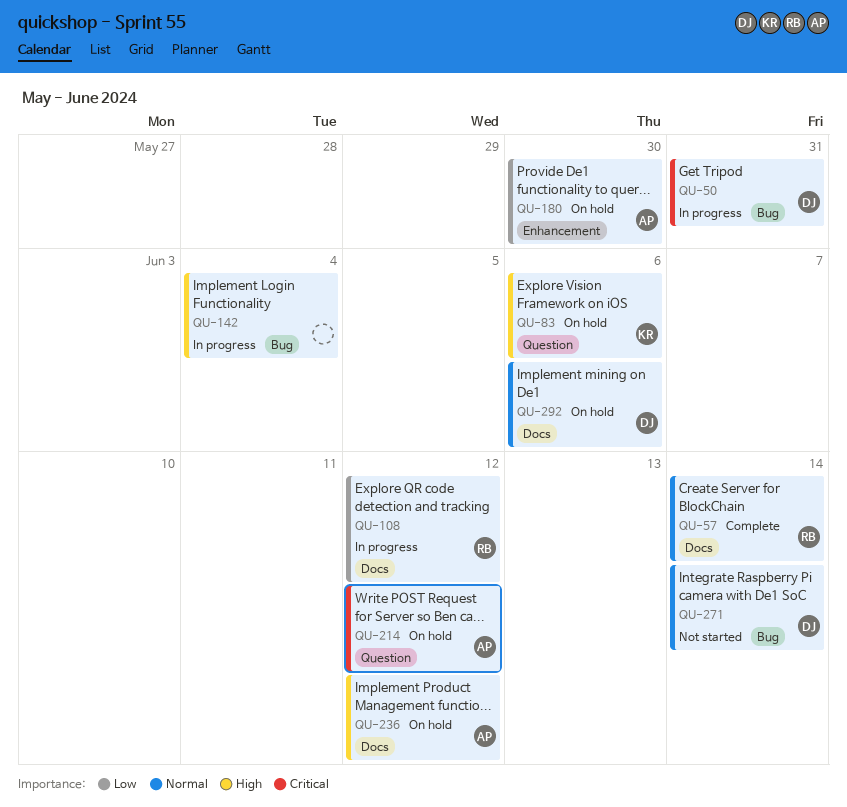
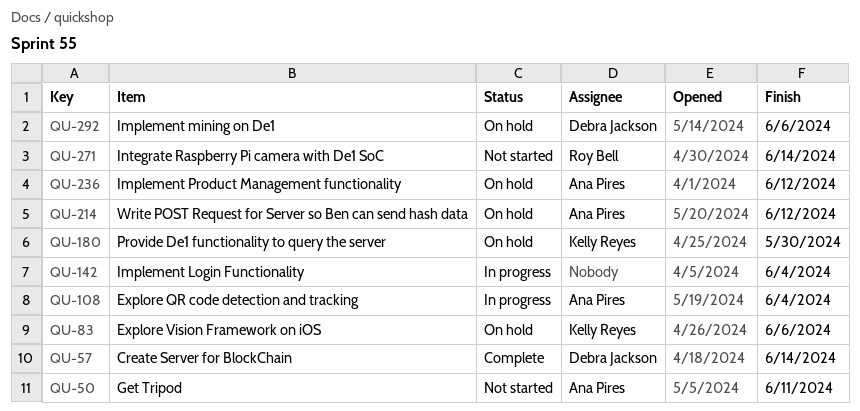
QU-50, status: In progress -> Not started
QU-50, owner: Debra Jackson -> Ana Pires
QU-50, due: May 31 -> Jun 11
QU-57, owner: Roy Bell -> Debra Jackson
QU-108, owner: Roy Bell -> Ana Pires
QU-108, due: Jun 12 -> Jun 4
QU-180, owner: Ana Pires -> Kelly Reyes
QU-271, owner: Debra Jackson -> Roy Bell

